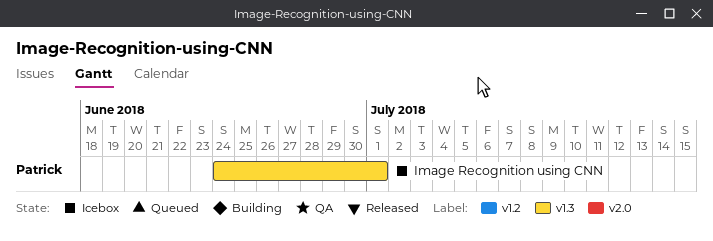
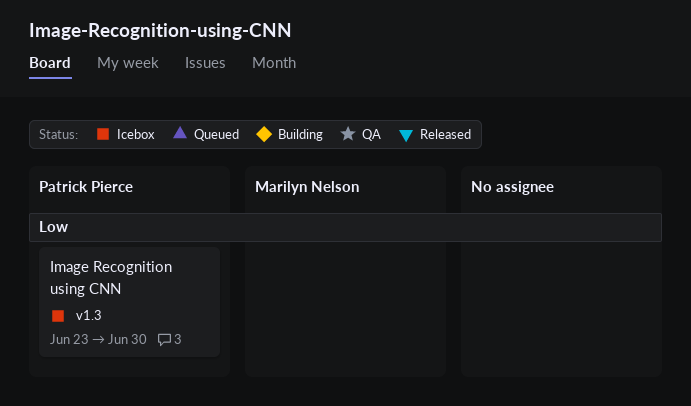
Image Recognition using CNN, start: Jun 24 -> Jun 23
Image Recognition using CNN, due: Jul 1 -> Jun 30

